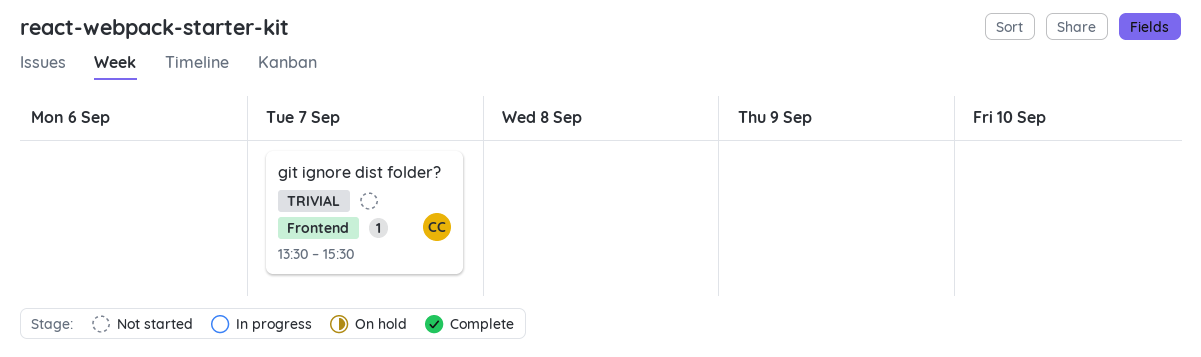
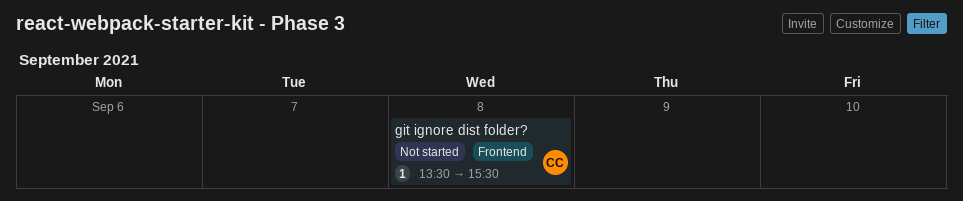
git ignore dist folder?, day: Sep 7 -> Sep 8

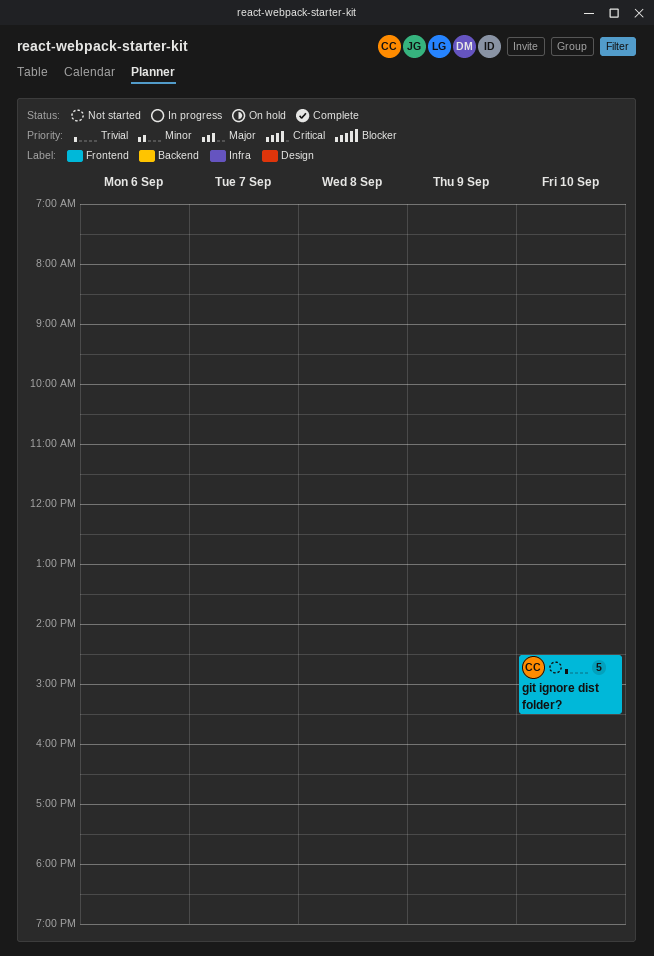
git ignore dist folder?, estimate: 1 -> 5
git ignore dist folder?, day: Sep 8 -> Sep 10
git ignore dist folder?, begins: 13:30 -> 14:30

